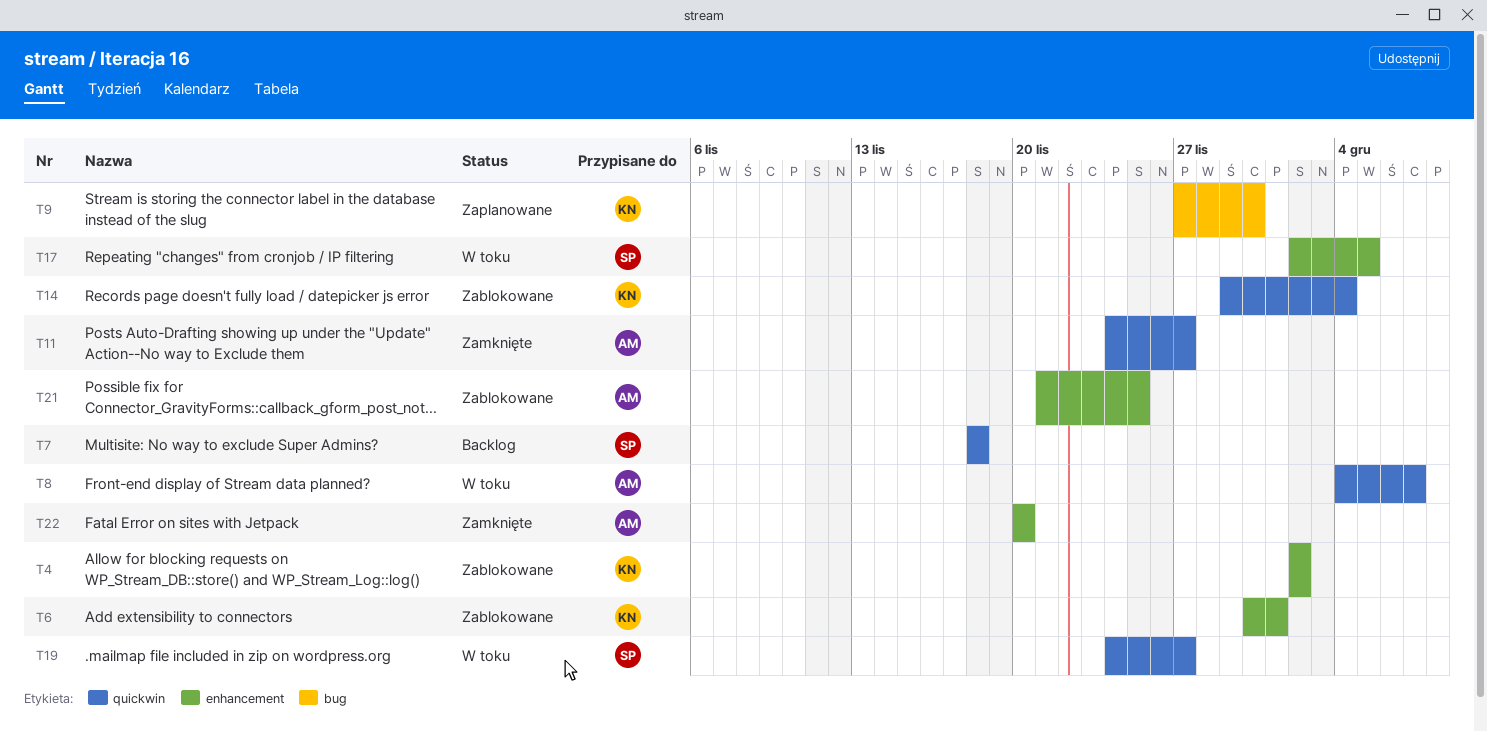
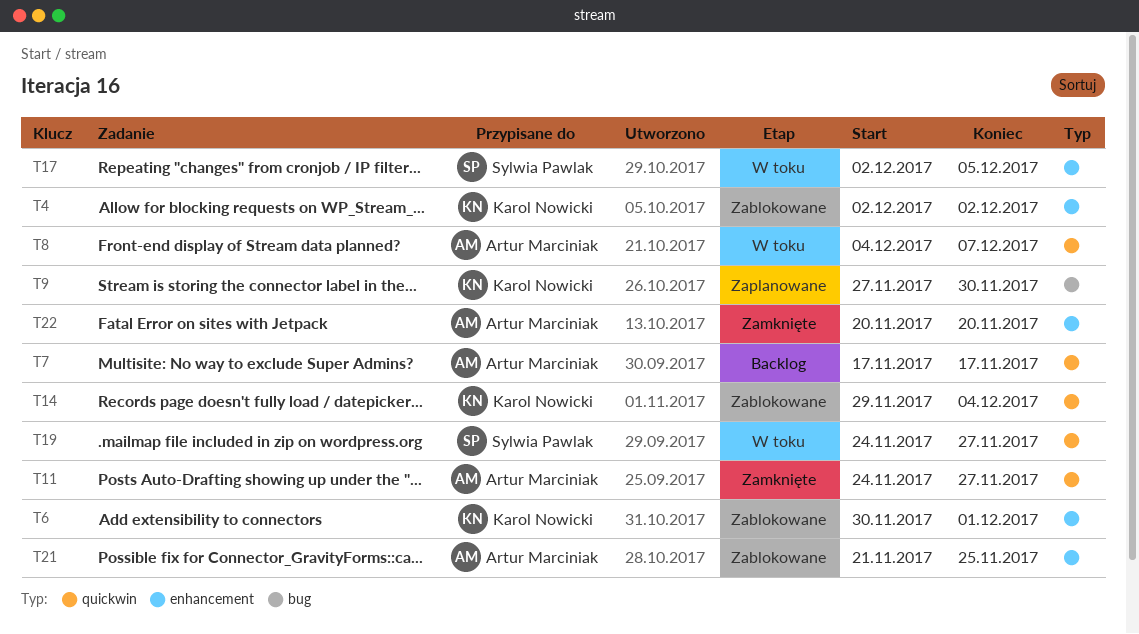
T7, owner: Sylwia Pawlak -> Artur Marciniak
T7, start: Nov 18 -> Nov 17
T7, due: Nov 18 -> Nov 17

